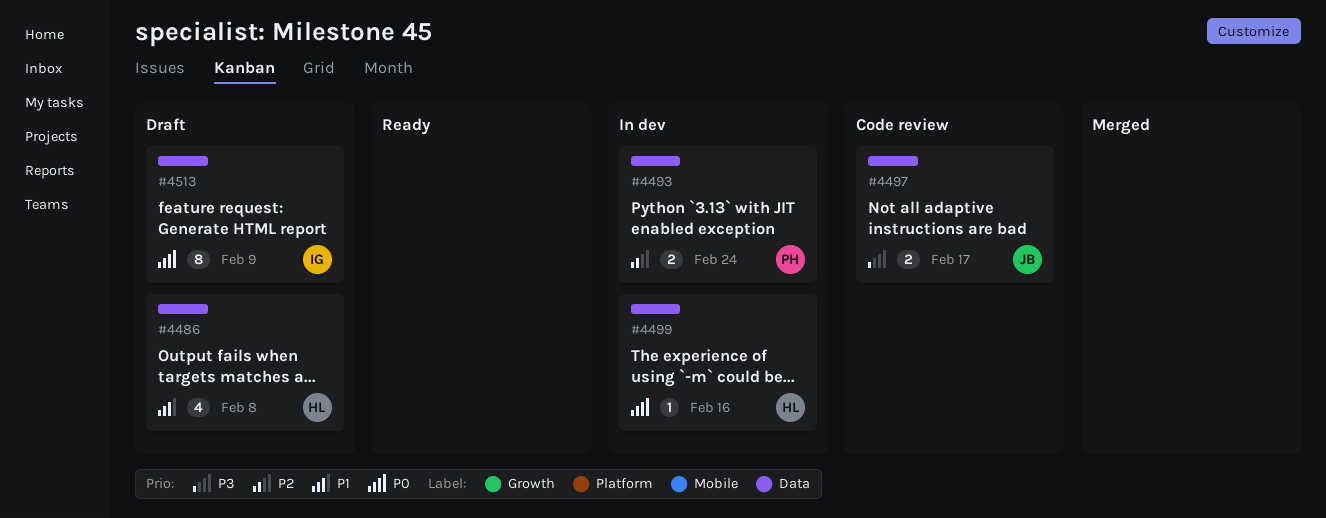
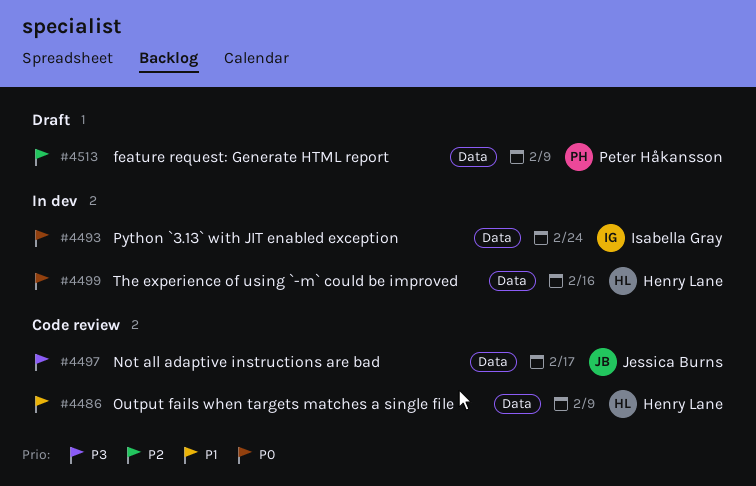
#4486, status: Draft -> Code review
#4486, due: Feb 8 -> Feb 9
#4493, owner: Peter Håkansson -> Isabella Gray
#4493, priority: P2 -> P0
#4513, owner: Isabella Gray -> Peter Håkansson
#4513, priority: P0 -> P2

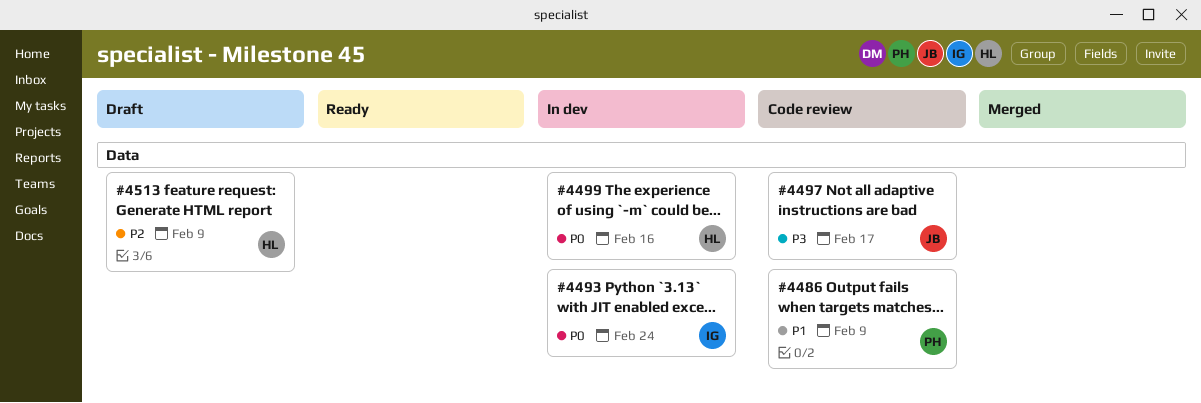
#4486, owner: Henry Lane -> Peter Håkansson
#4513, owner: Peter Håkansson -> Henry Lane

